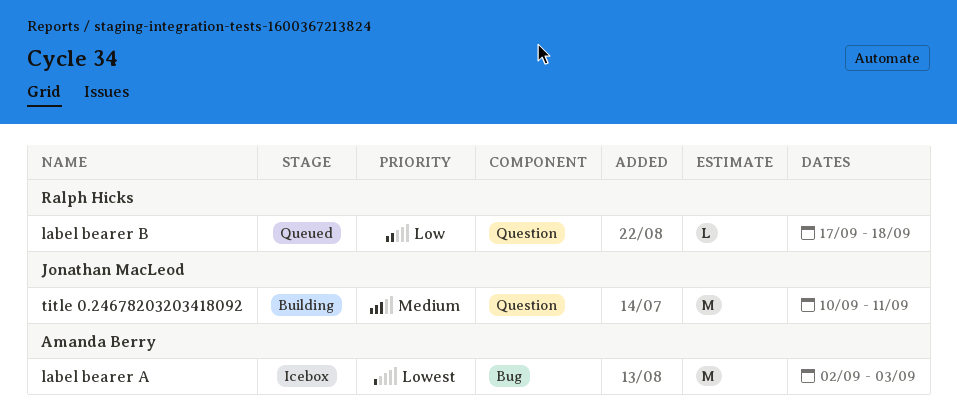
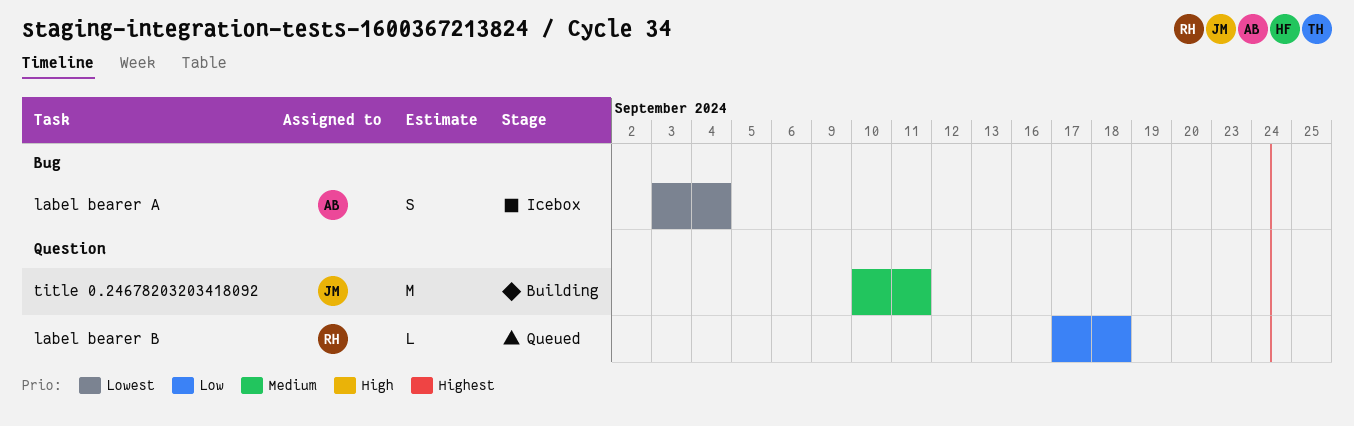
label bearer A, estimate: M -> S
label bearer A, start: Sep 2 -> Sep 3
label bearer A, due: Sep 3 -> Sep 4

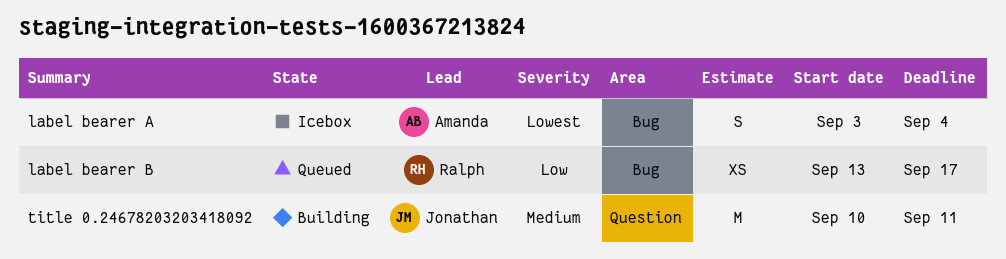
label bearer B, label: Question -> Bug
label bearer B, estimate: L -> XS
label bearer B, start: Sep 17 -> Sep 13
label bearer B, due: Sep 18 -> Sep 17

